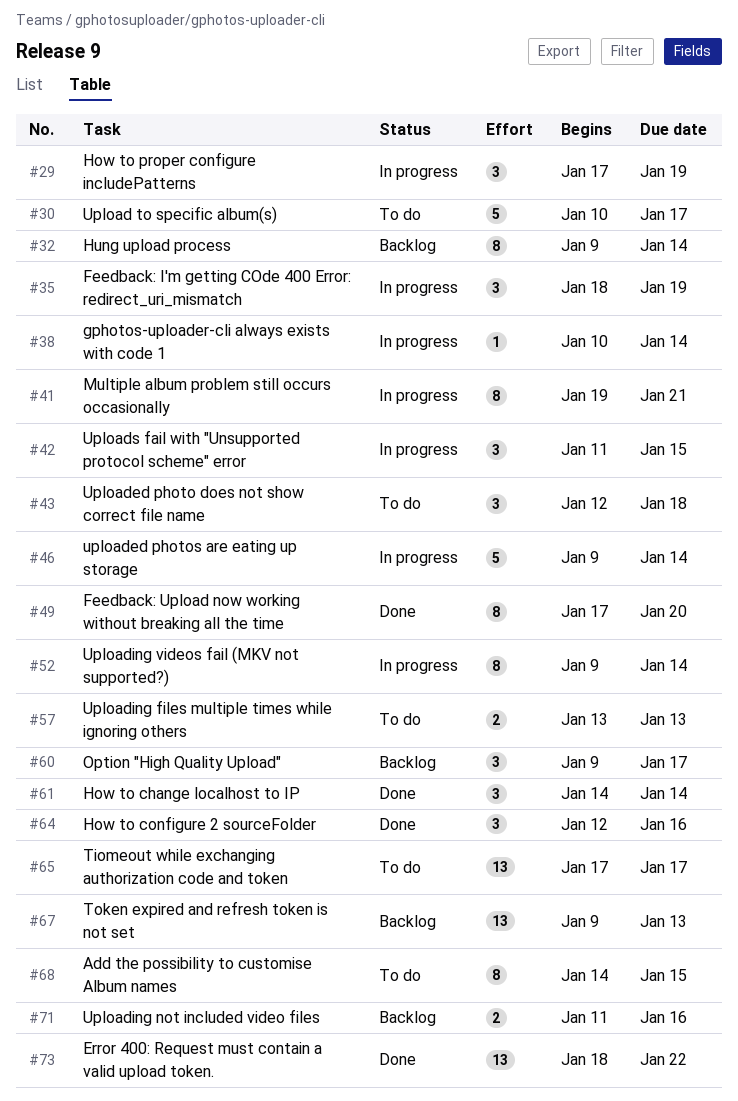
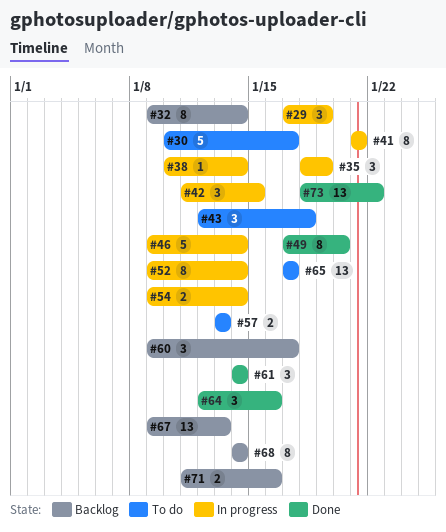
#41, start: Jan 19 -> Jan 21
#54: none -> present
#68, status: To do -> Backlog
#68, due: Jan 15 -> Jan 14

